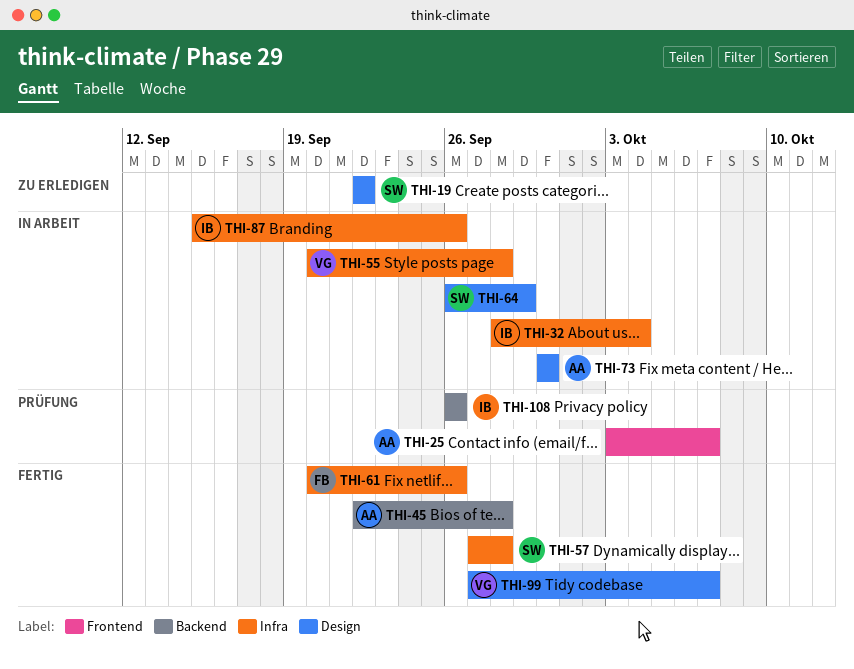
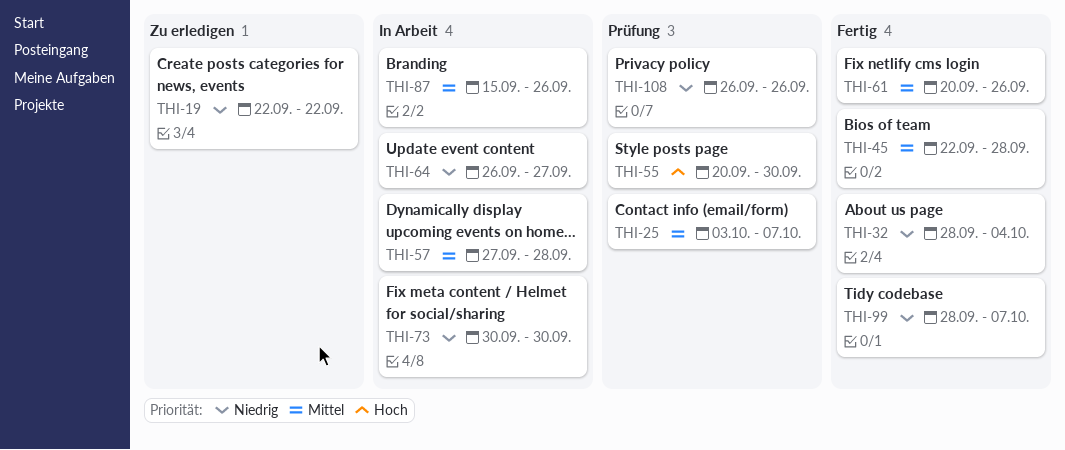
THI-32, status: In Arbeit -> Fertig
THI-55, status: In Arbeit -> Prüfung
THI-55, due: Sep 28 -> Sep 30
THI-57, status: Fertig -> In Arbeit
THI-64, due: Sep 29 -> Sep 27
THI-99, start: Sep 27 -> Sep 28

